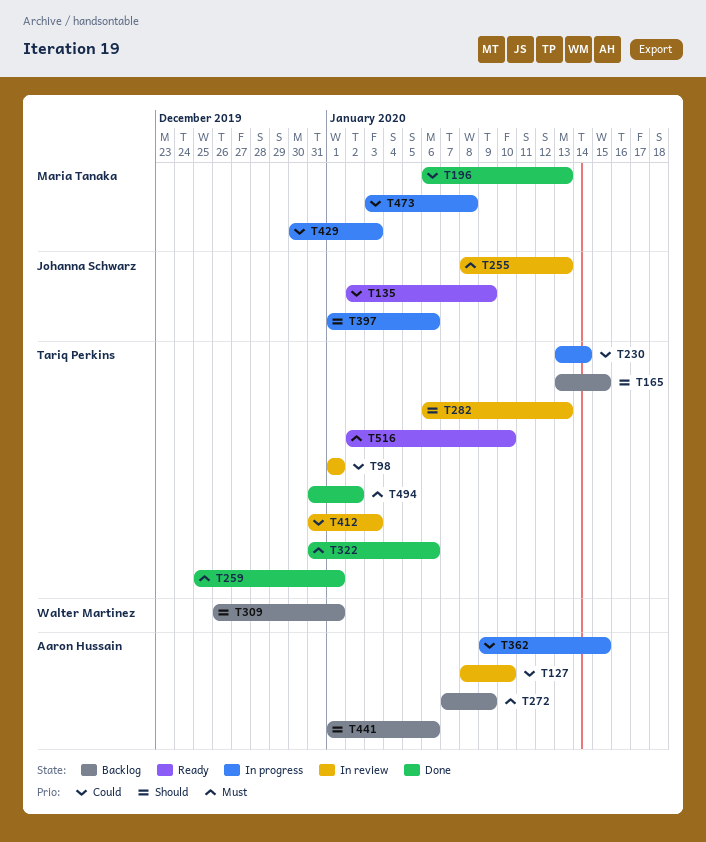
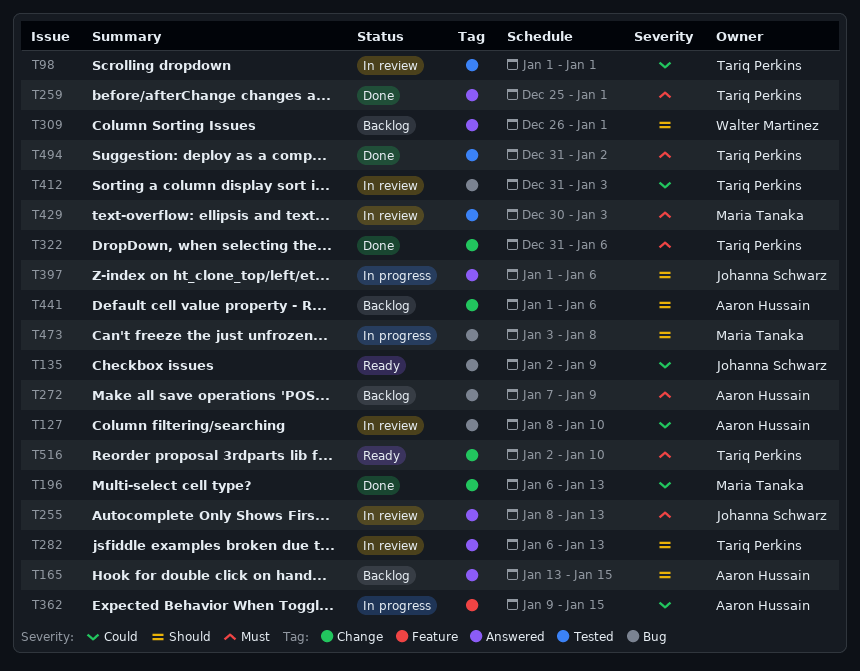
T165, owner: Tariq Perkins -> Aaron Hussain
T230: present -> none
T429, status: In progress -> In review
T429, priority: Could -> Must
T473, priority: Could -> Should

